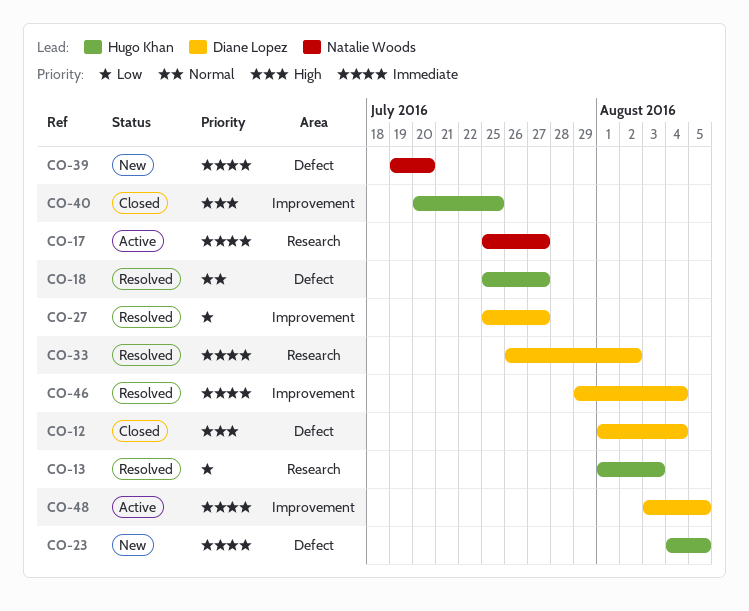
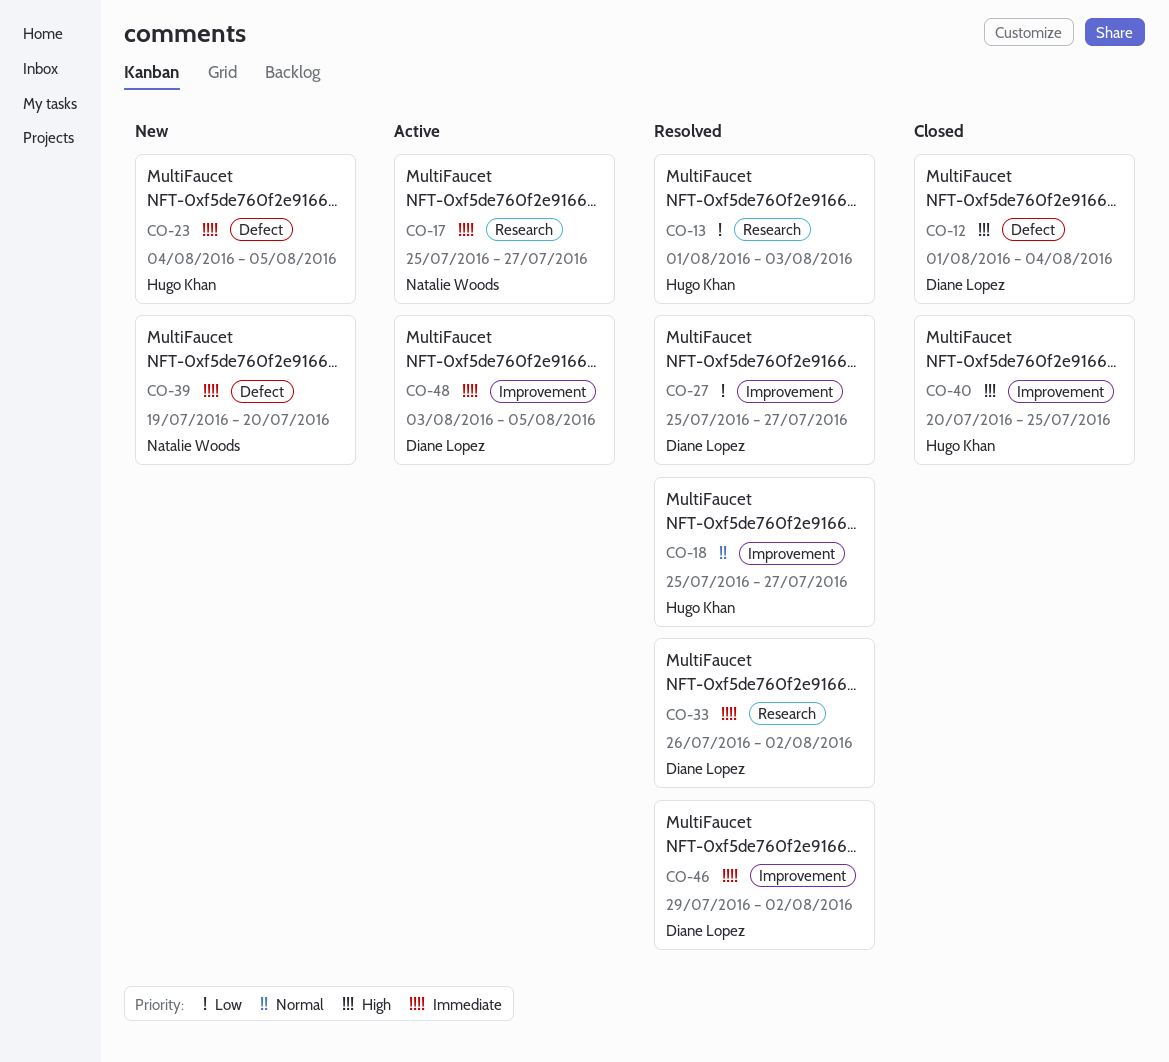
CO-18, label: Defect -> Improvement
CO-46, due: Aug 4 -> Aug 2

